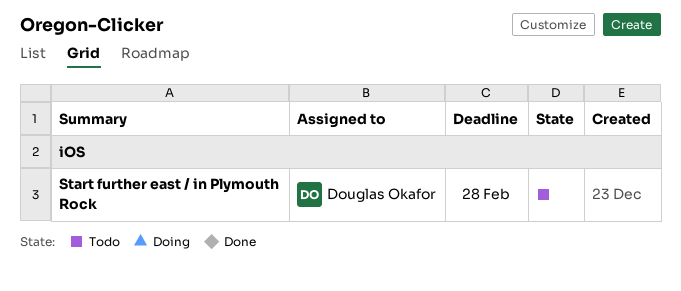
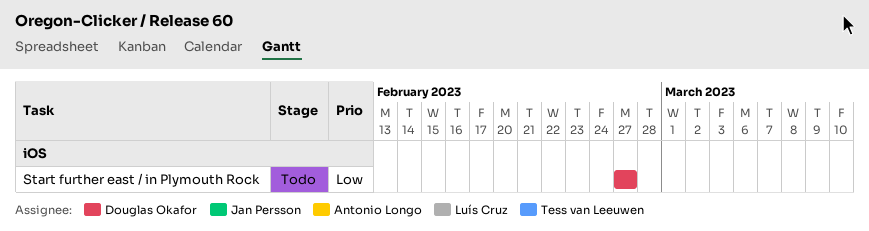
Start further east / in Plymouth Rock, due: Feb 28 -> Feb 27

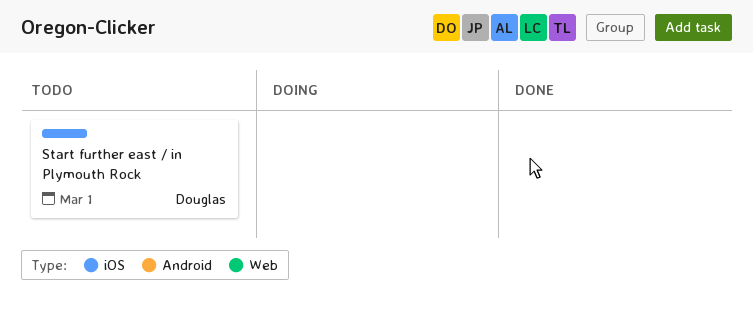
Start further east / in Plymouth Rock, due: Feb 27 -> Mar 1

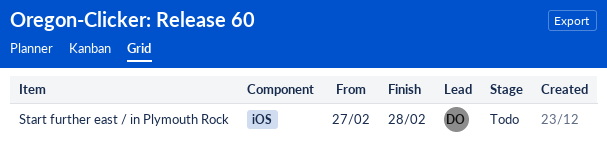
Start further east / in Plymouth Rock, due: Mar 1 -> Feb 28

